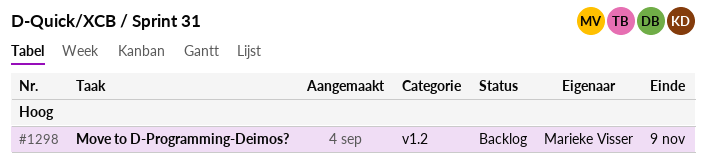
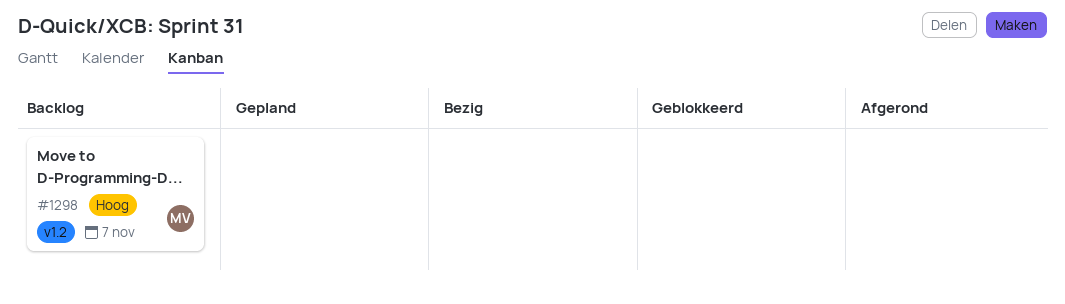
#1298, due: Nov 9 -> Nov 7

